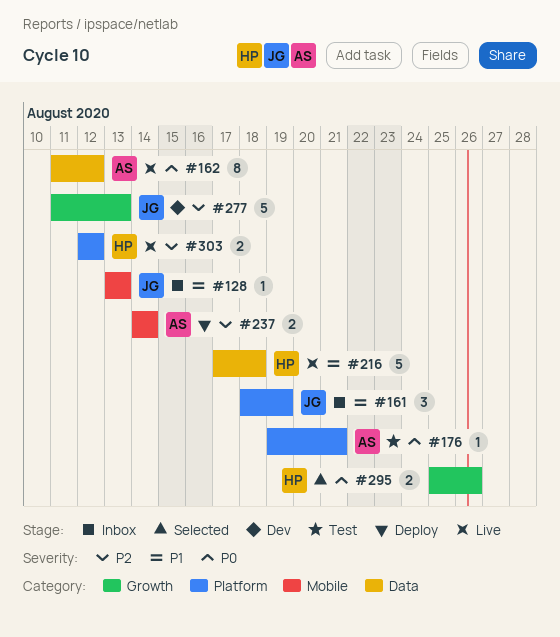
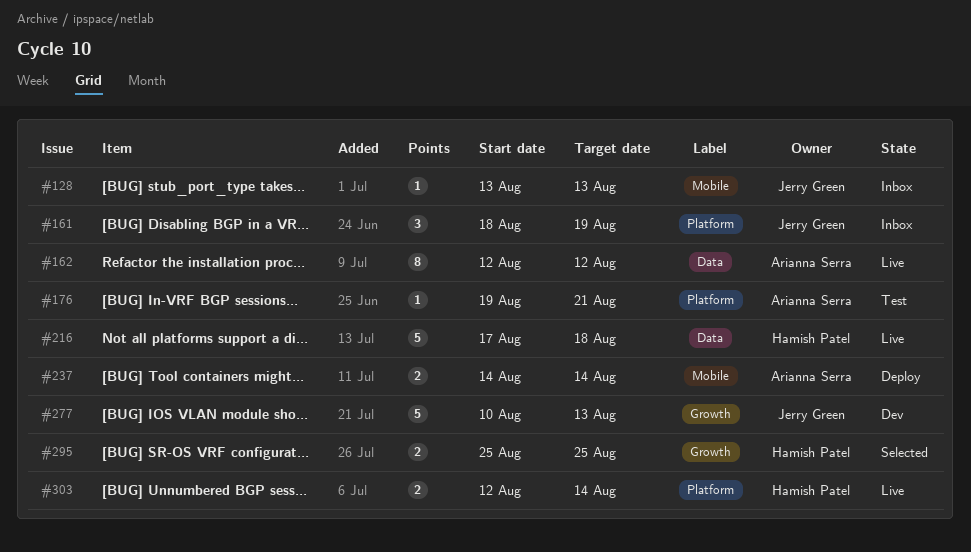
#162, start: Aug 11 -> Aug 12
#277, start: Aug 11 -> Aug 10
#295, due: Aug 26 -> Aug 25
#303, due: Aug 12 -> Aug 14

